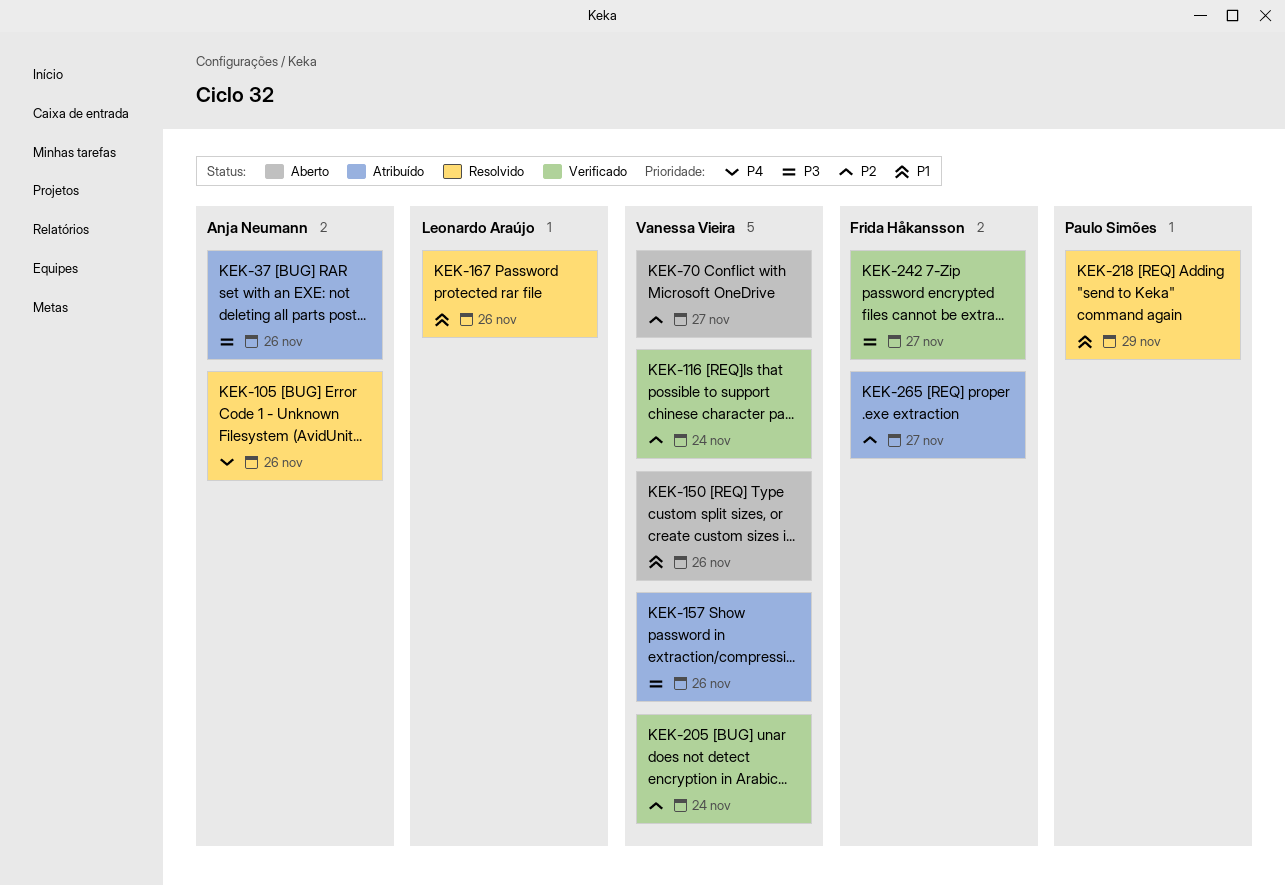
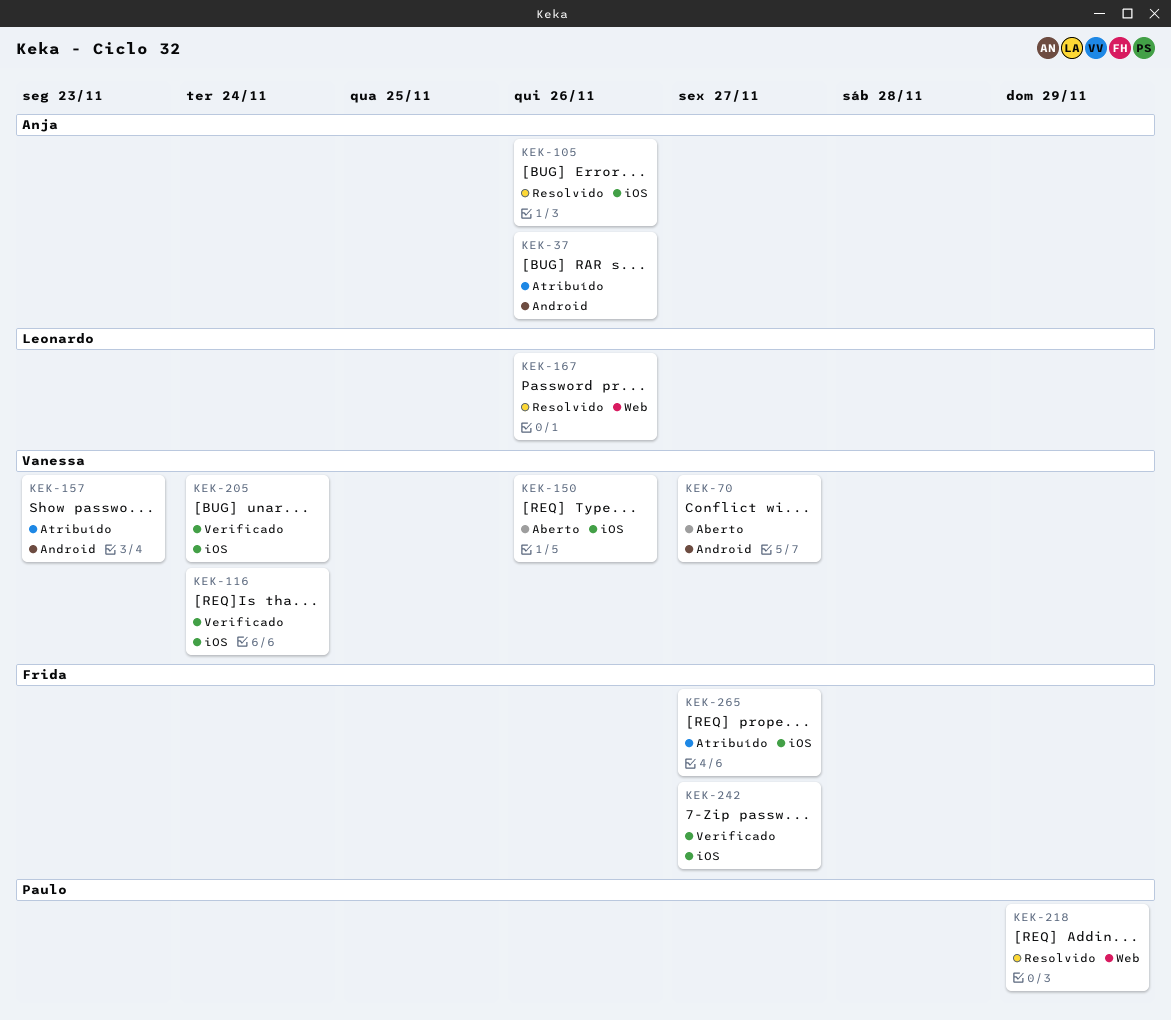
KEK-157, due: Nov 26 -> Nov 23

